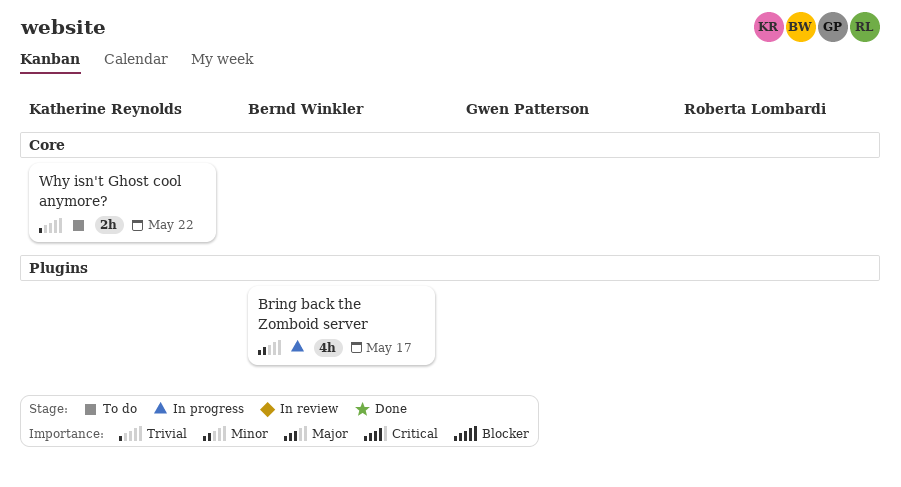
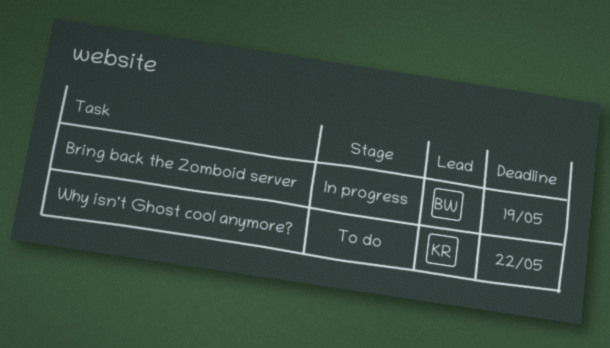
Bring back the Zomboid server, due: May 17 -> May 19

